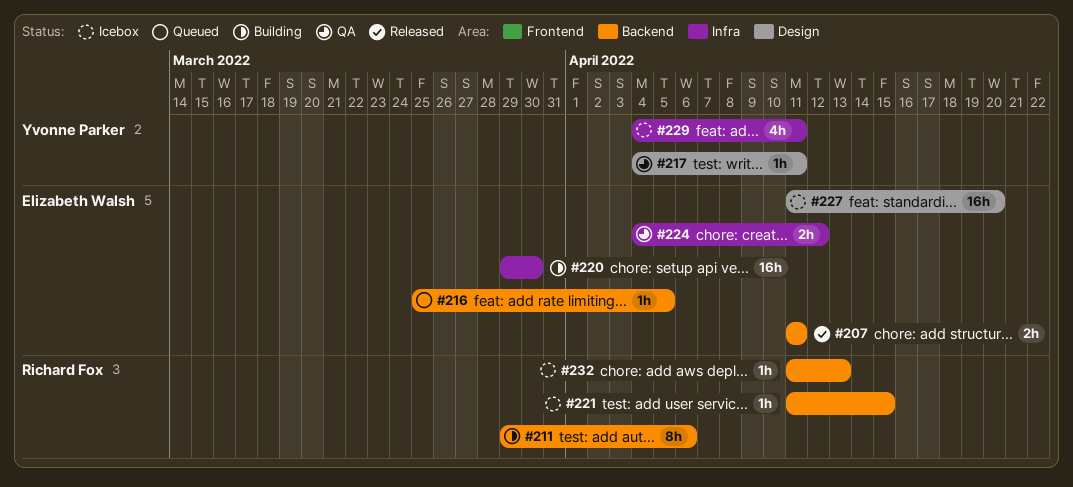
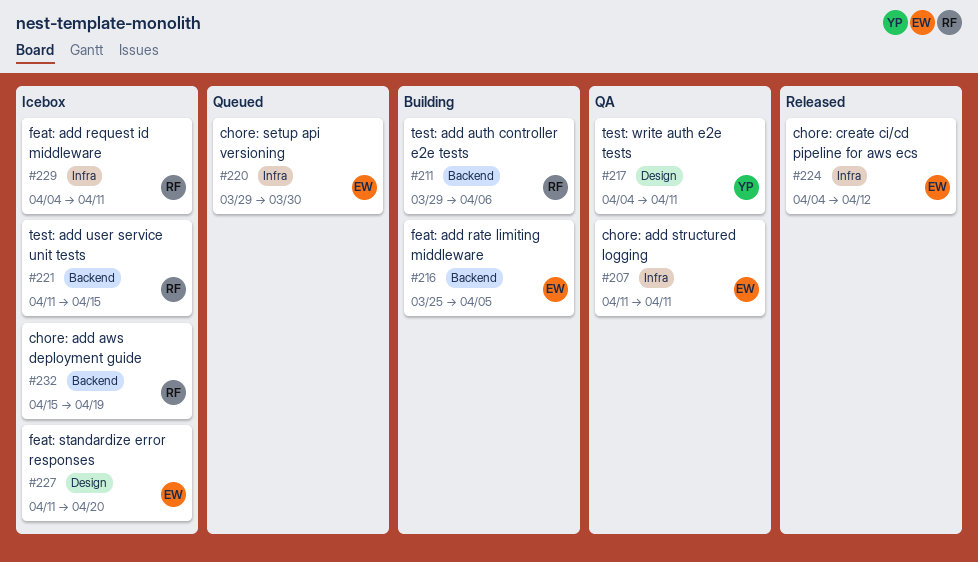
#207, status: Released -> QA
#207, label: Backend -> Infra
#216, status: Queued -> Building
#220, status: Building -> Queued
#224, status: QA -> Released
#229, owner: Yvonne Parker -> Richard Fox
#232, start: Apr 11 -> Apr 15
#232, due: Apr 13 -> Apr 19

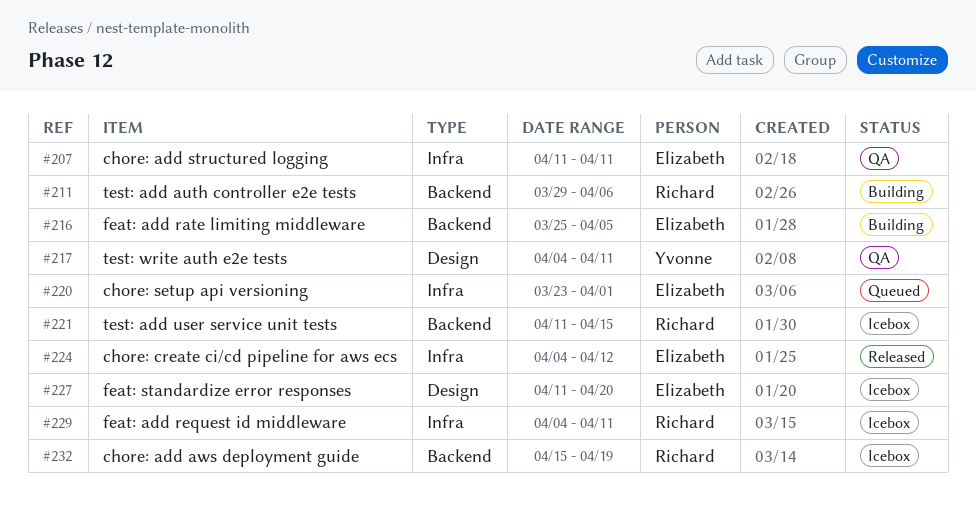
#220, start: Mar 29 -> Mar 23
#220, due: Mar 30 -> Apr 1

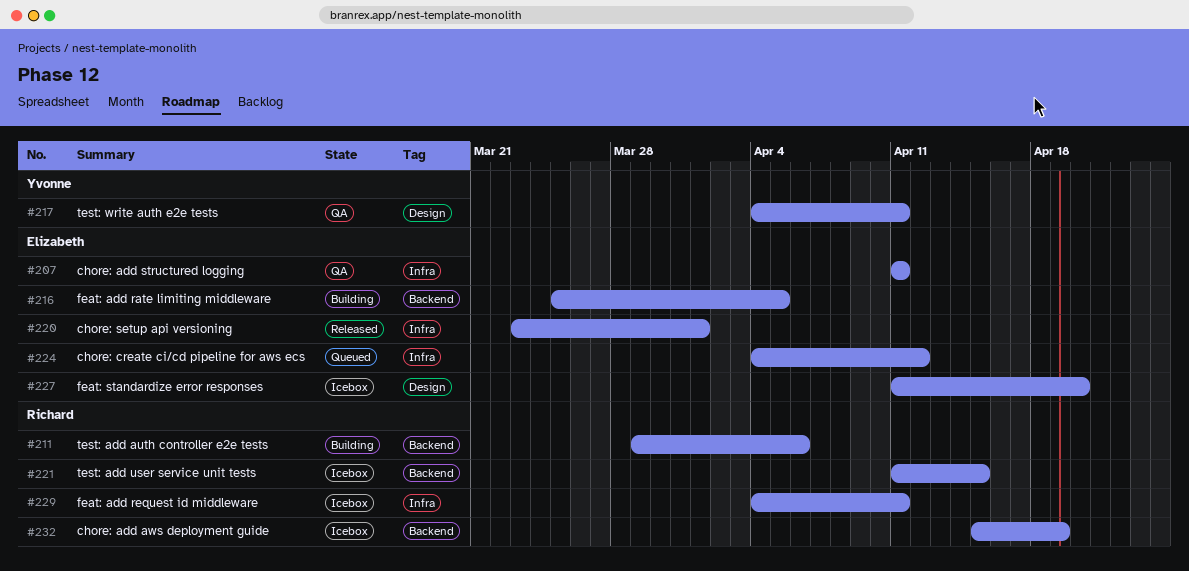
#220, status: Queued -> Released
#224, status: Released -> Queued

